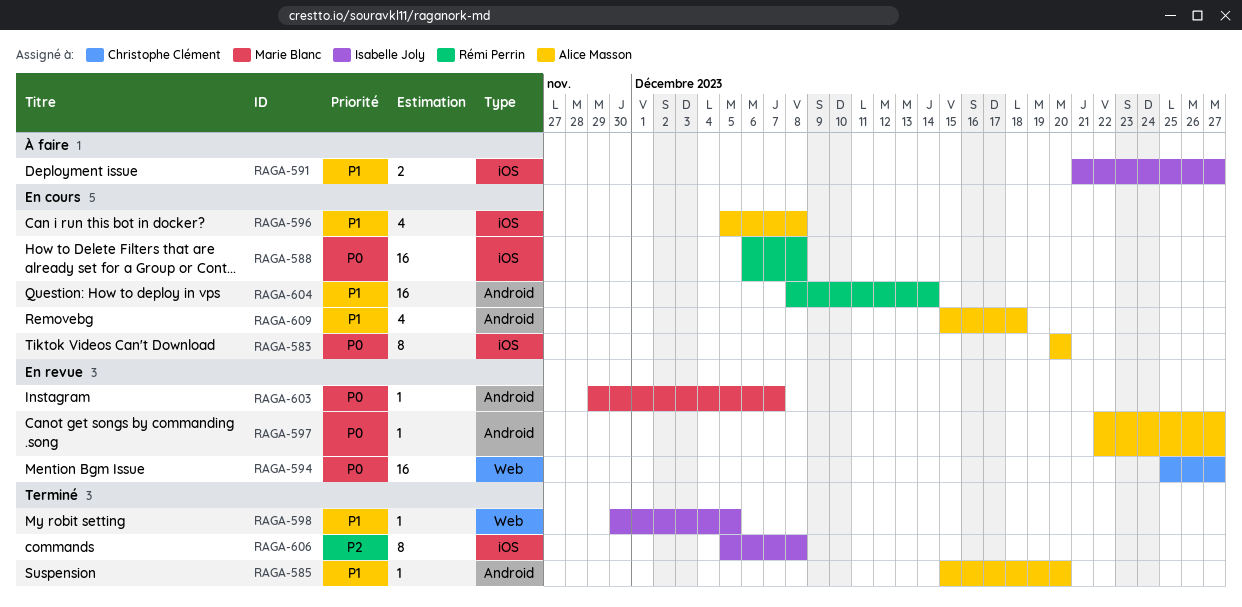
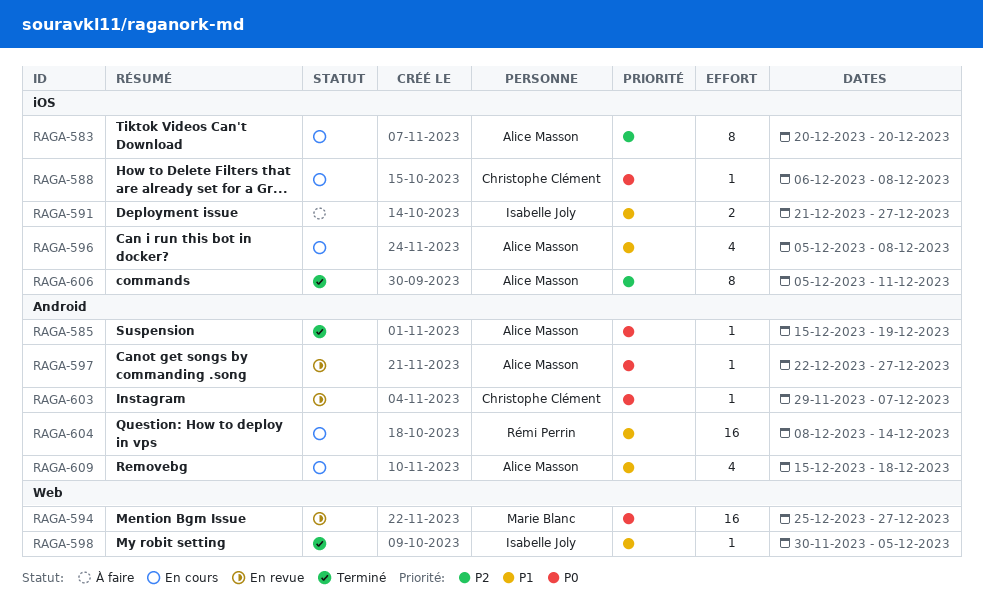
RAGA-583, priority: P0 -> P2
RAGA-585, priority: P1 -> P0
RAGA-585, due: Dec 20 -> Dec 19
RAGA-588, owner: Rémi Perrin -> Christophe Clément
RAGA-588, estimate: 16 -> 1
RAGA-594, owner: Christophe Clément -> Marie Blanc
RAGA-603, owner: Marie Blanc -> Christophe Clément
RAGA-606, owner: Isabelle Joly -> Alice Masson
RAGA-606, due: Dec 8 -> Dec 11

